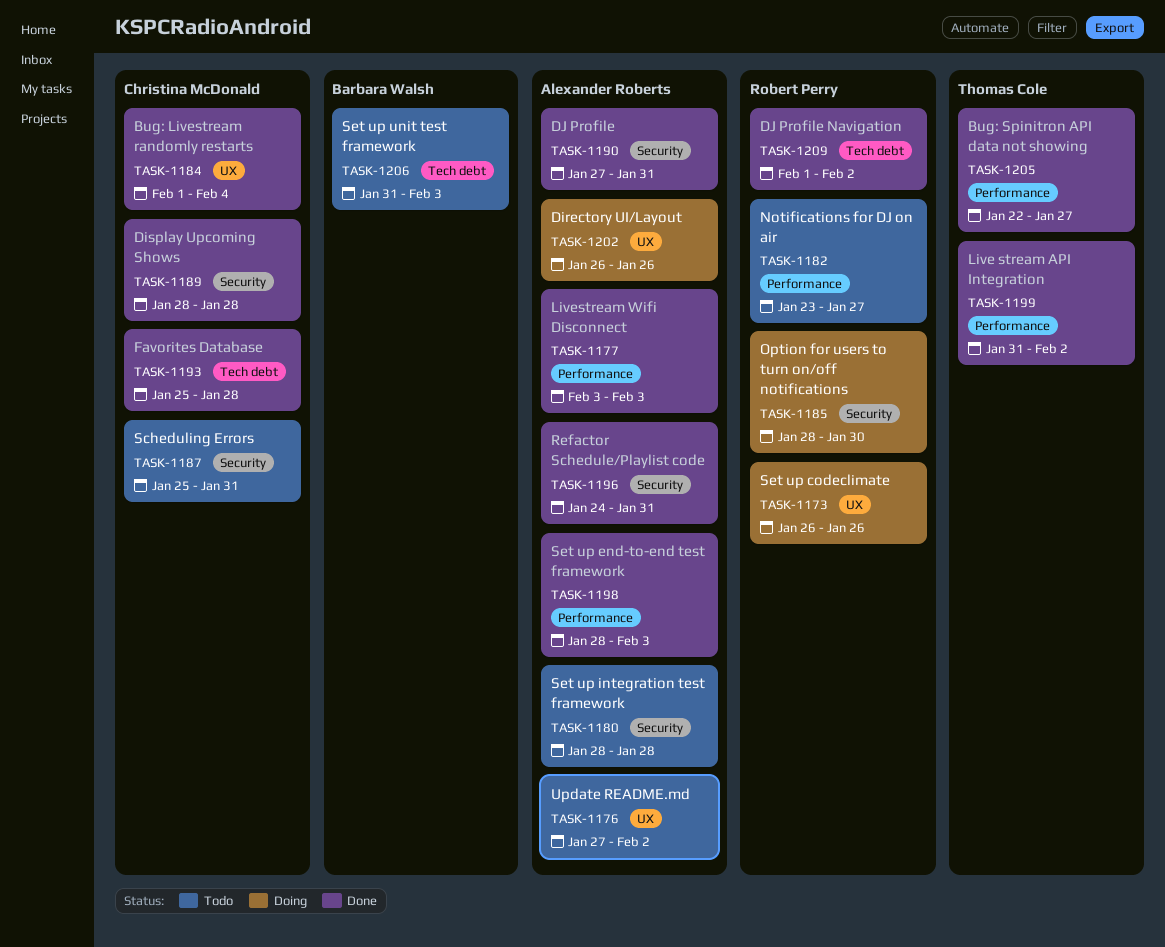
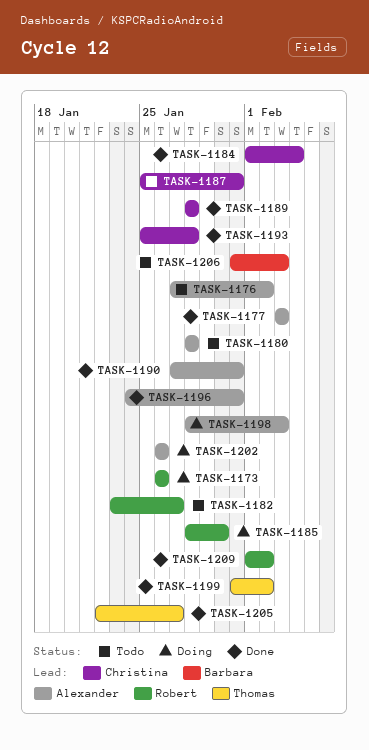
TASK-1198, status: Done -> Doing

